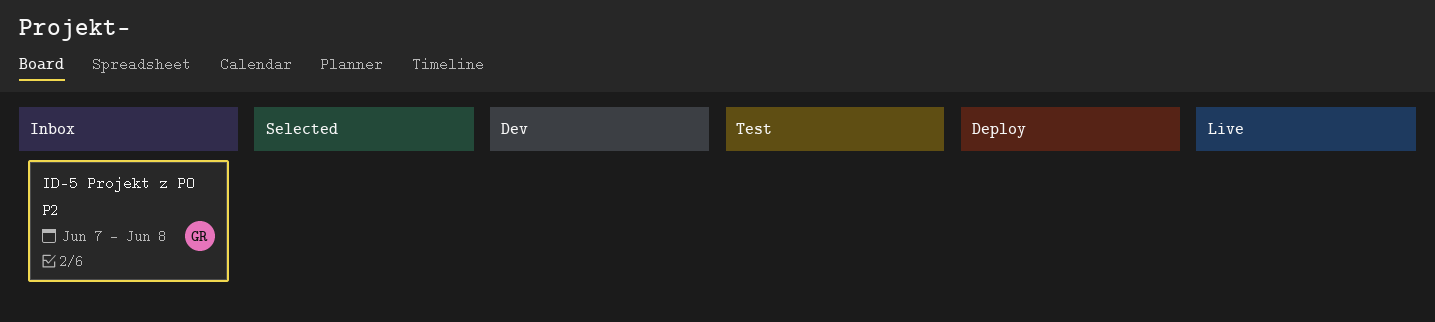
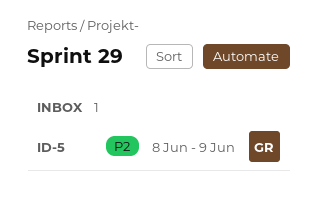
ID-5, start: Jun 7 -> Jun 8
ID-5, due: Jun 8 -> Jun 9

